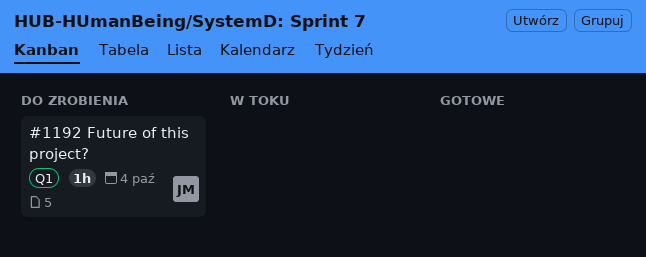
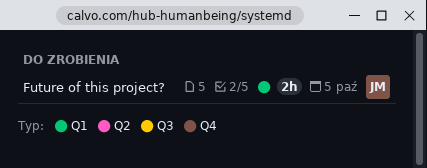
Future of this project?, estimate: 1h -> 2h
Future of this project?, due: Oct 4 -> Oct 5

